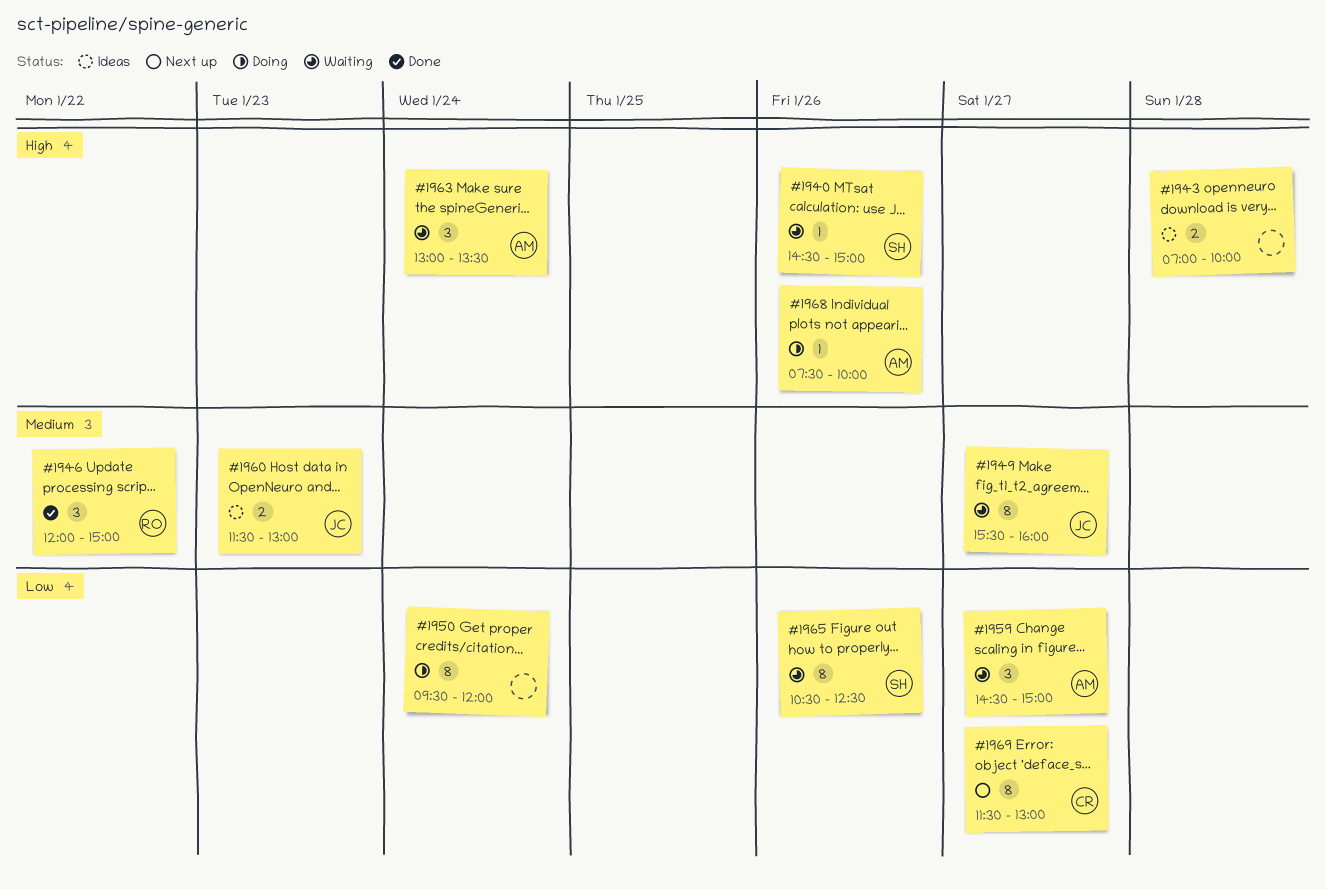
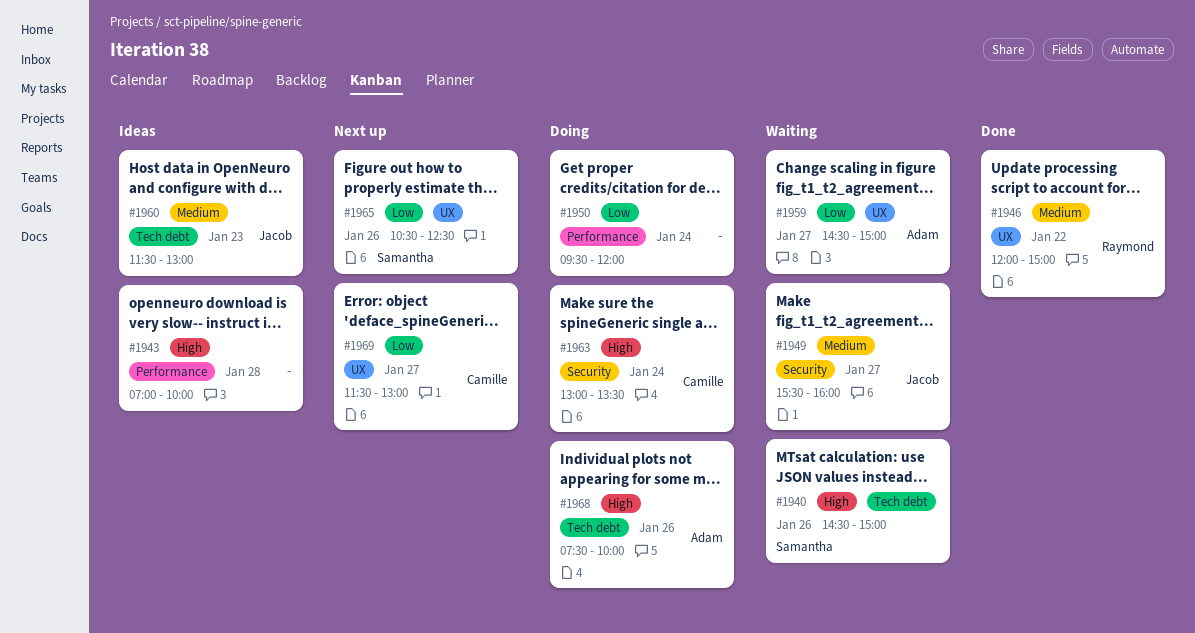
#1963, status: Waiting -> Doing
#1963, owner: Adam -> Camille
#1965, status: Waiting -> Next up

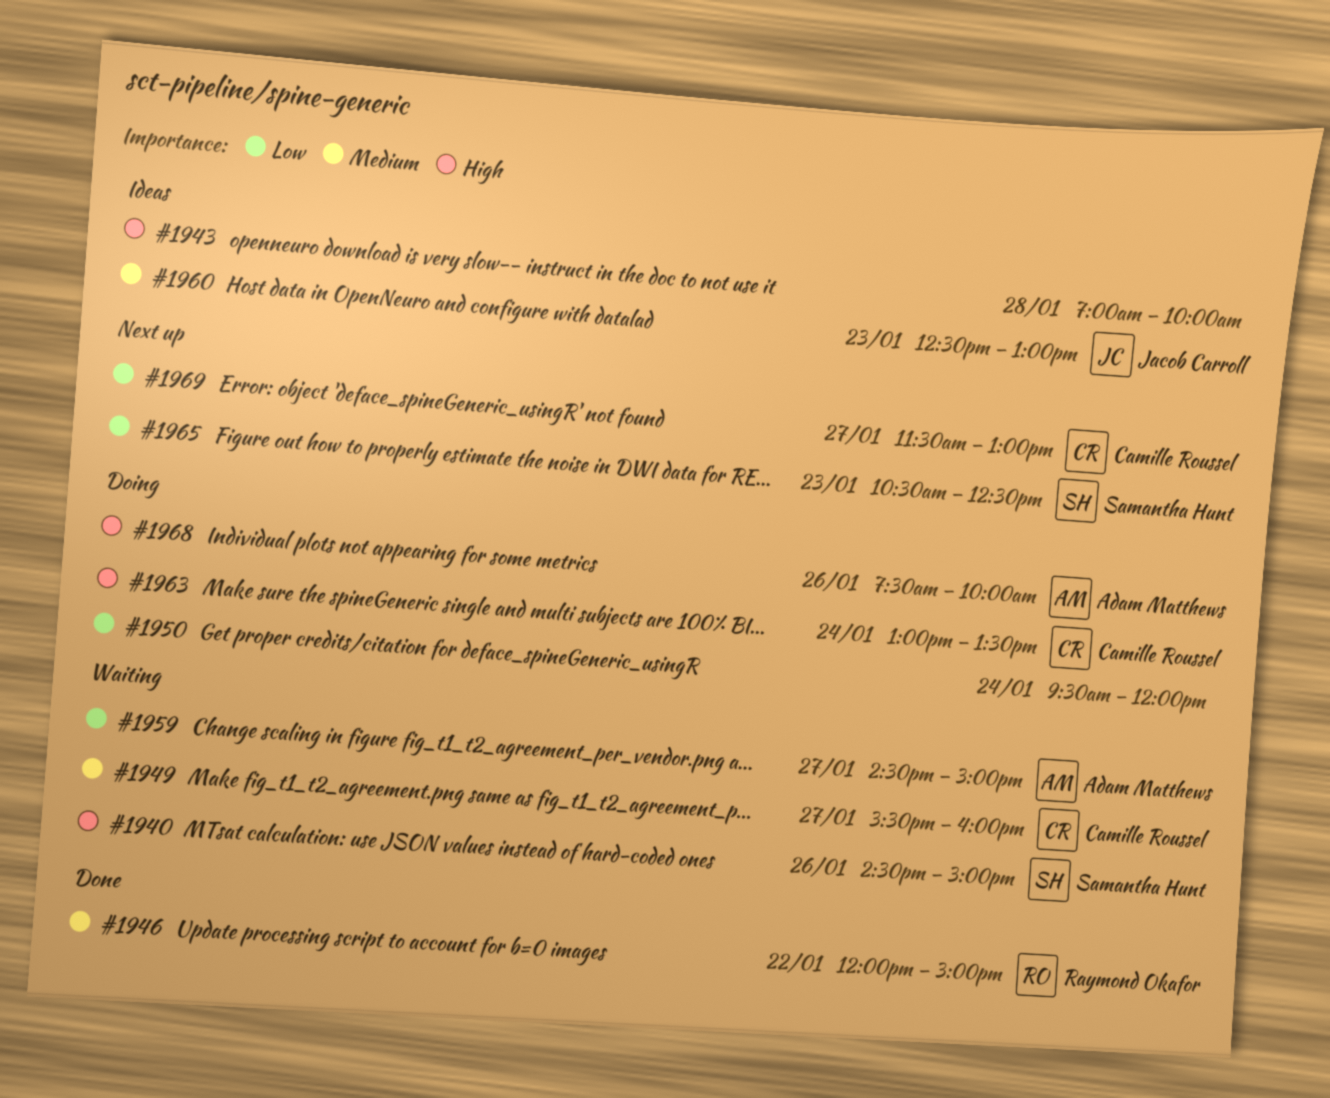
#1949, owner: Jacob Carroll -> Camille Roussel
#1960, begins: 11:30 -> 12:30
#1965, day: Jan 26 -> Jan 23

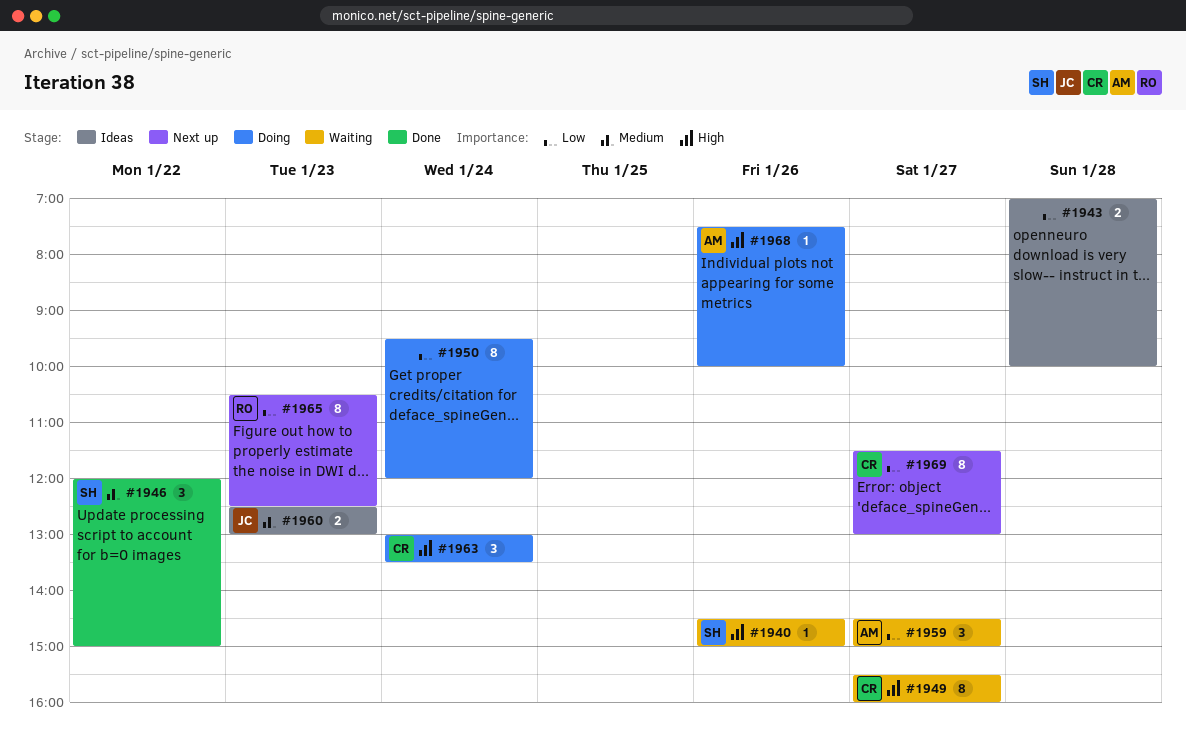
#1943, priority: High -> Low
#1946, owner: Raymond Okafor -> Samantha Hunt
#1949, priority: Medium -> High
#1965, owner: Samantha Hunt -> Raymond Okafor

